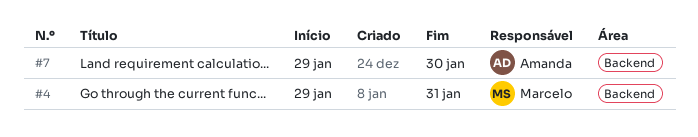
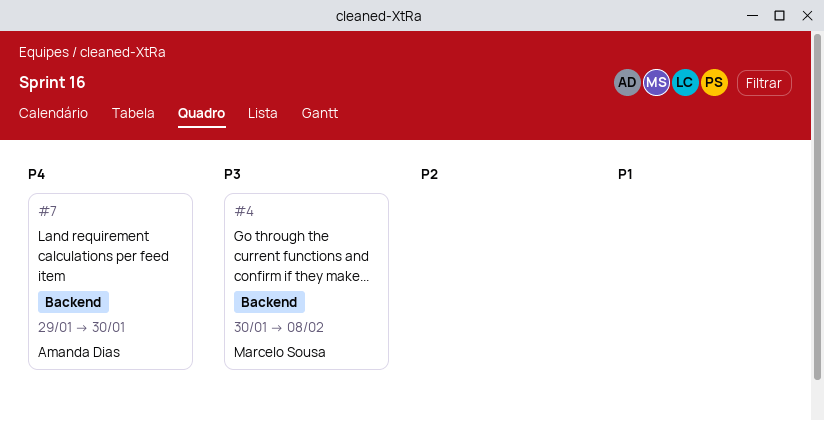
#4, start: Jan 29 -> Jan 30
#4, due: Jan 31 -> Feb 8

